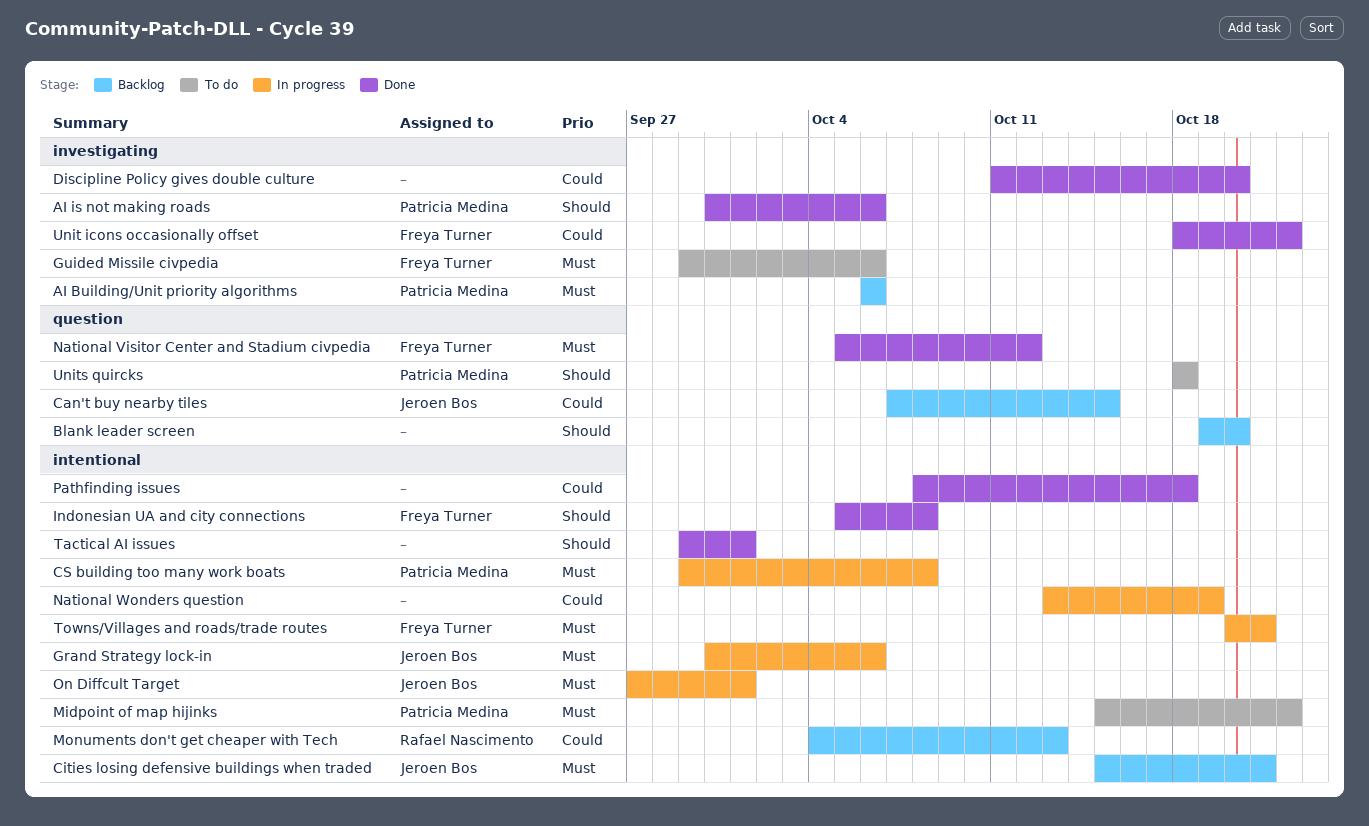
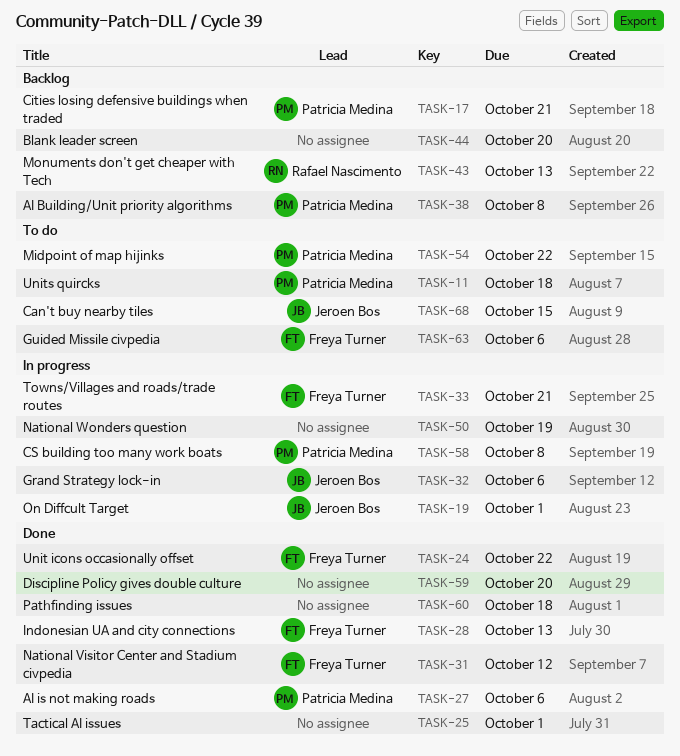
AI Building/Unit priority algorithms, due: Oct 6 -> Oct 8
Can't buy nearby tiles, status: Backlog -> To do
Cities losing defensive buildings when traded, owner: Jeroen Bos -> Patricia Medina
Indonesian UA and city connections, due: Oct 8 -> Oct 13

